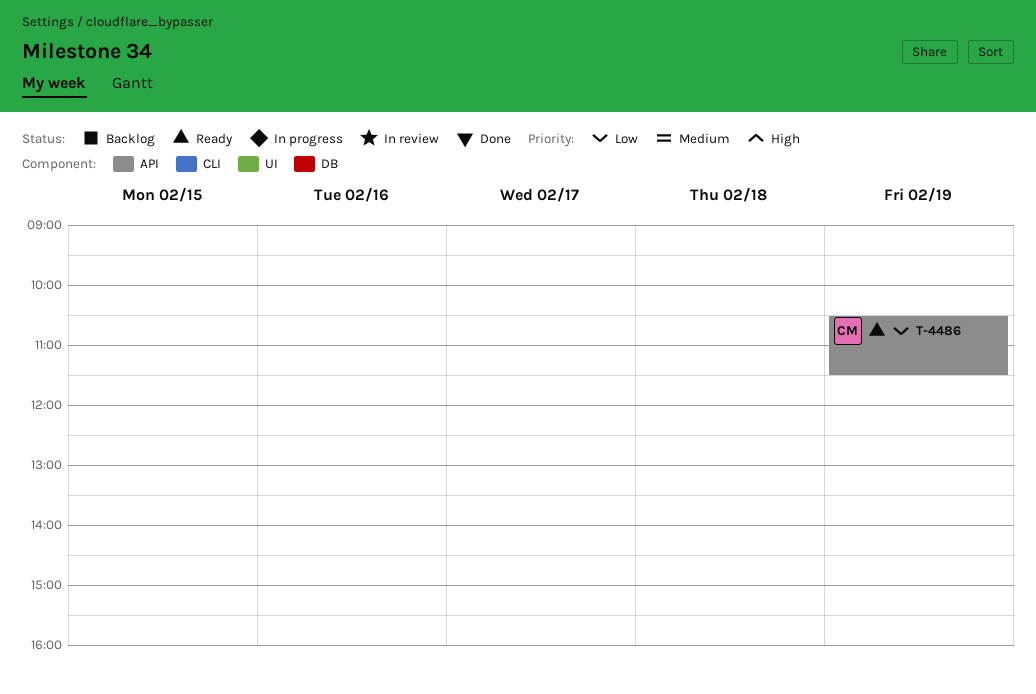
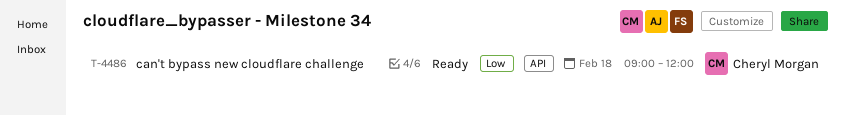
T-4486, day: Feb 19 -> Feb 18
T-4486, begins: 10:30 -> 09:00
T-4486, ends: 11:30 -> 12:00

